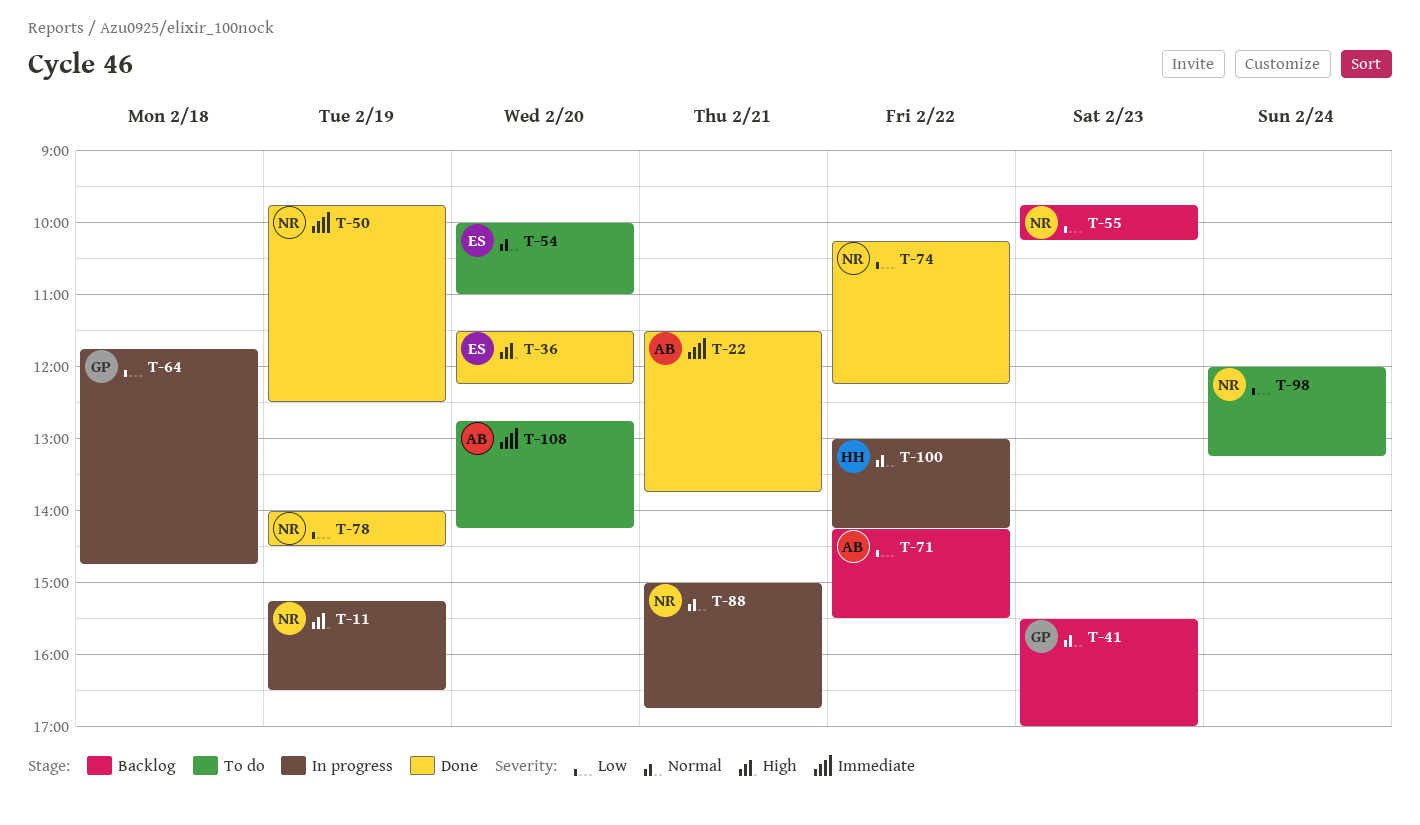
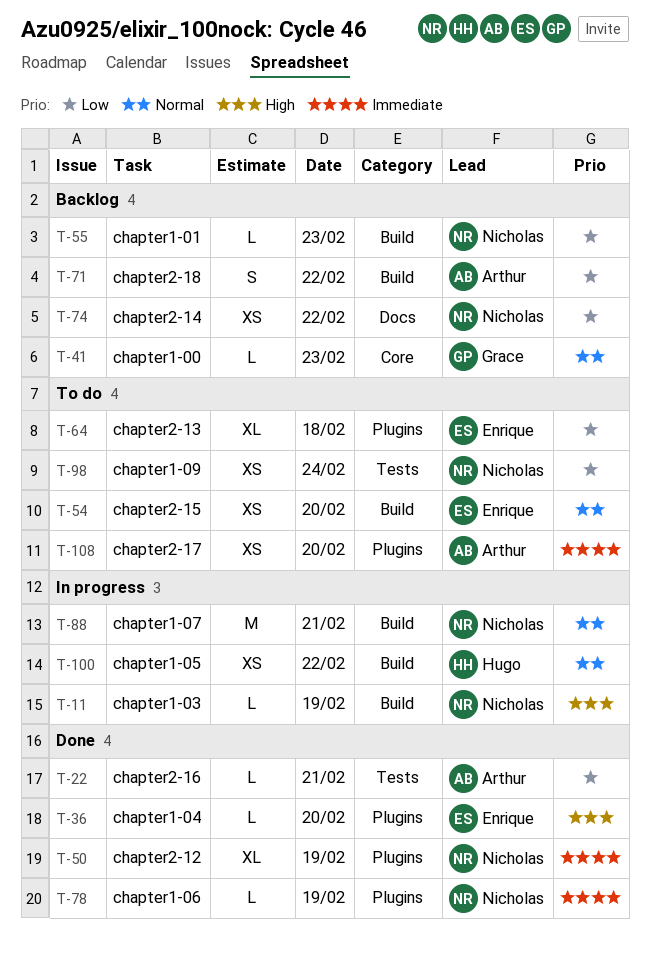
T-22, priority: Immediate -> Low
T-64, status: In progress -> To do
T-64, owner: Grace -> Enrique
T-74, status: Done -> Backlog
T-78, priority: Low -> Immediate

